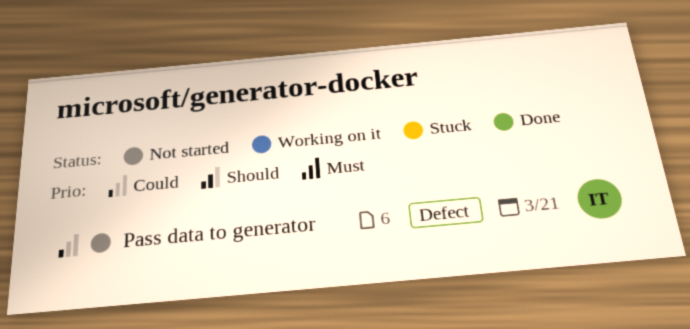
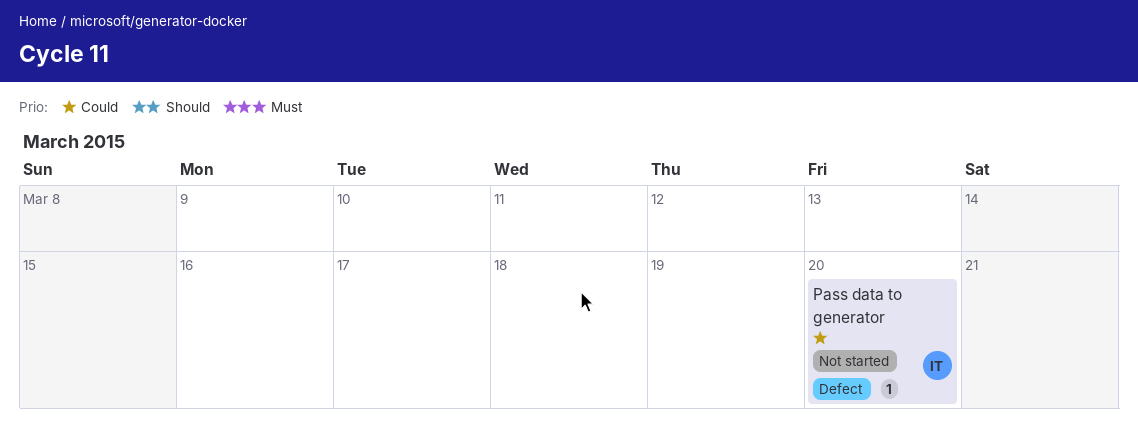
Pass data to generator, due: Mar 21 -> Mar 20

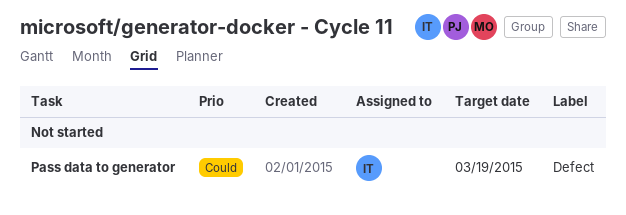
Pass data to generator, due: Mar 20 -> Mar 19

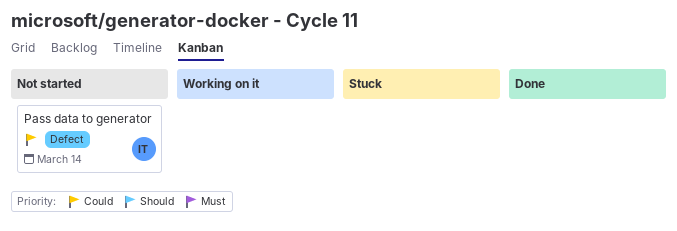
Pass data to generator, due: Mar 19 -> Mar 14

